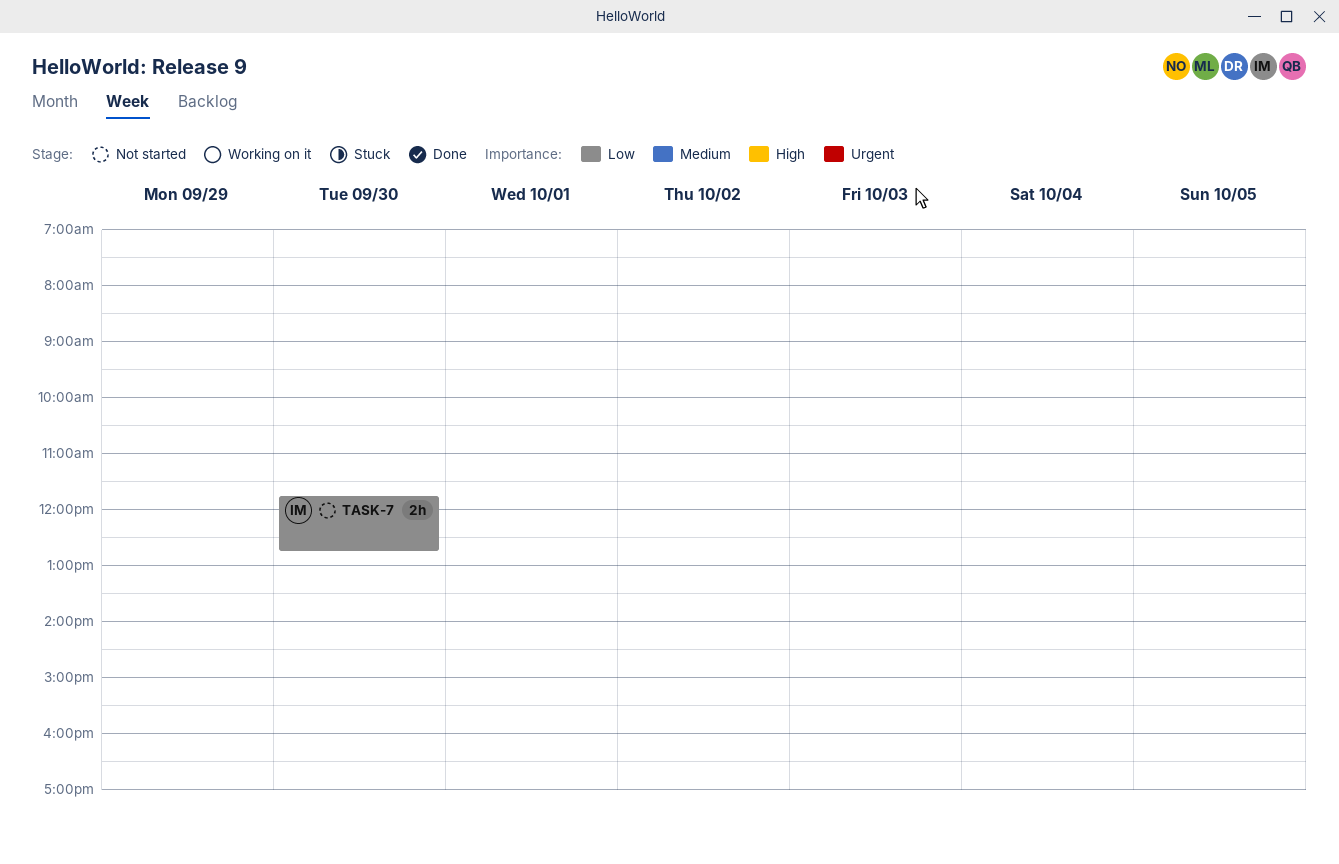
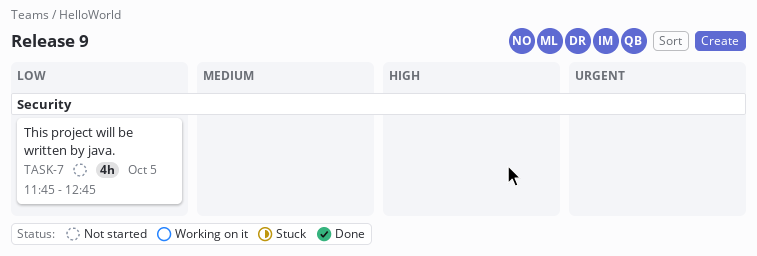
TASK-7, estimate: 2h -> 4h
TASK-7, day: Sep 30 -> Oct 5

